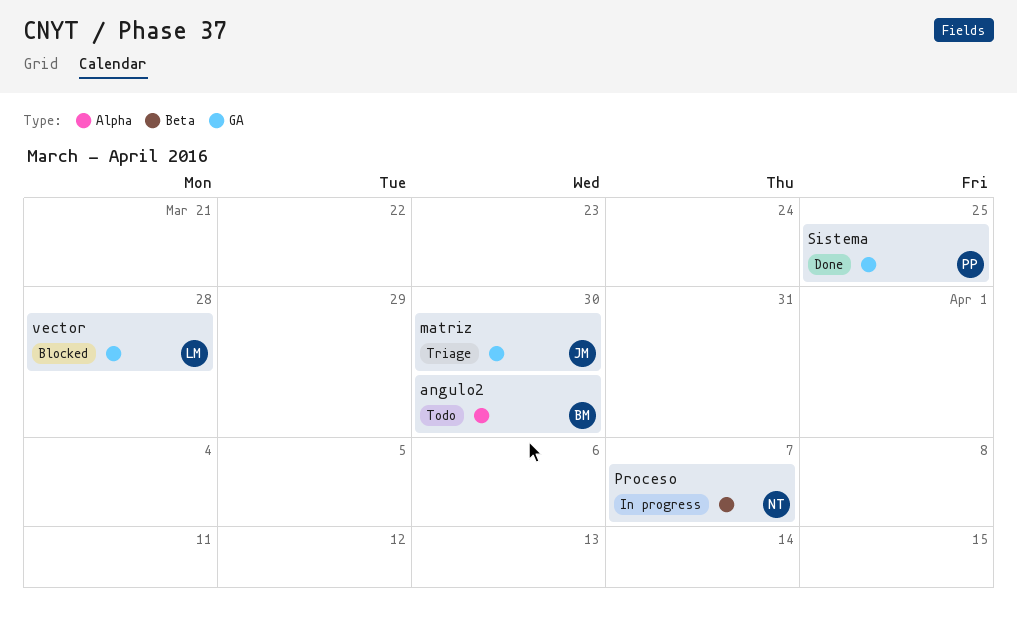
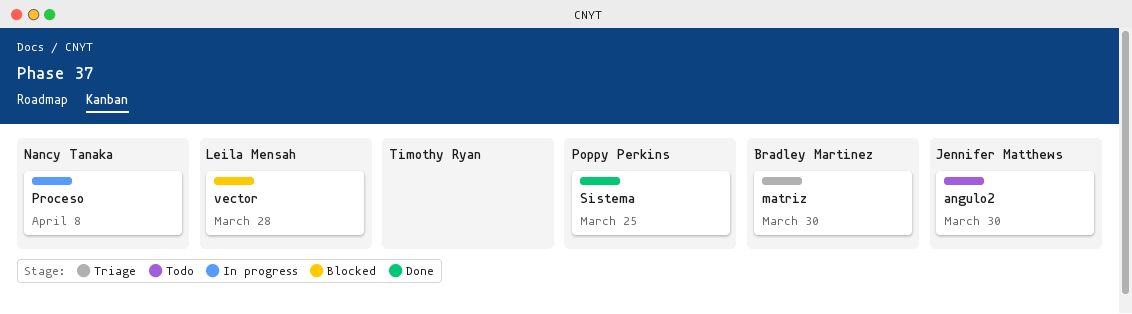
angulo2, owner: Bradley Martinez -> Jennifer Matthews
matriz, owner: Jennifer Matthews -> Bradley Martinez
Proceso, due: Apr 7 -> Apr 8

